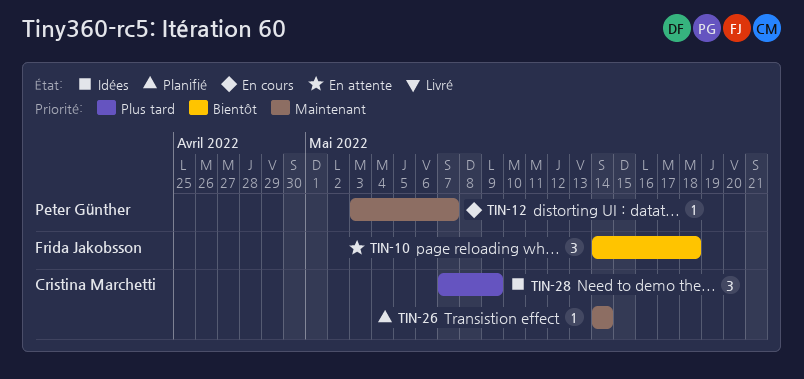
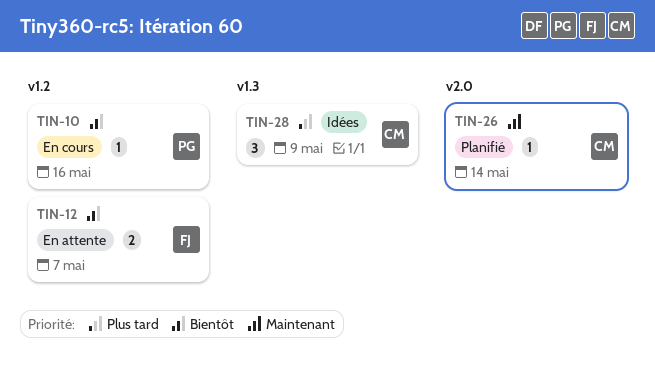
TIN-10, status: En attente -> En cours
TIN-10, owner: Frida Jakobsson -> Peter Günther
TIN-10, estimate: 3 -> 1
TIN-10, due: May 18 -> May 16
TIN-12, status: En cours -> En attente
TIN-12, owner: Peter Günther -> Frida Jakobsson
TIN-12, priority: Maintenant -> Bientôt
TIN-12, estimate: 1 -> 2

